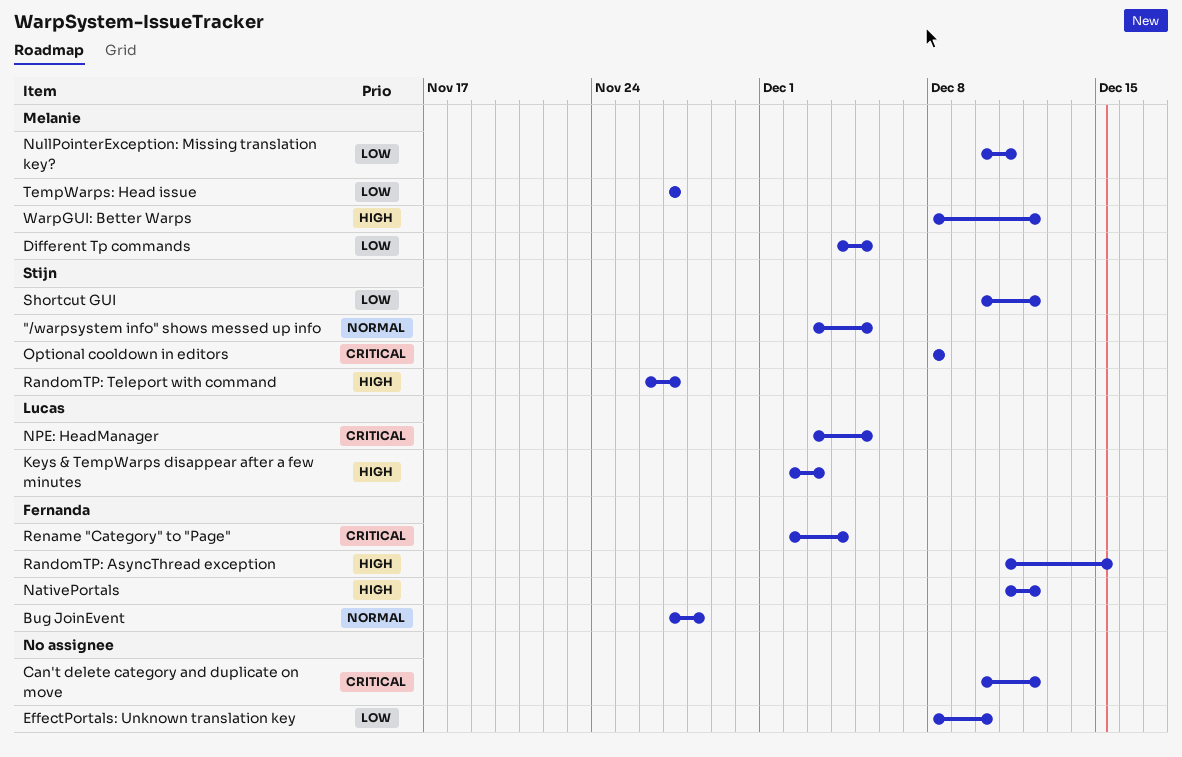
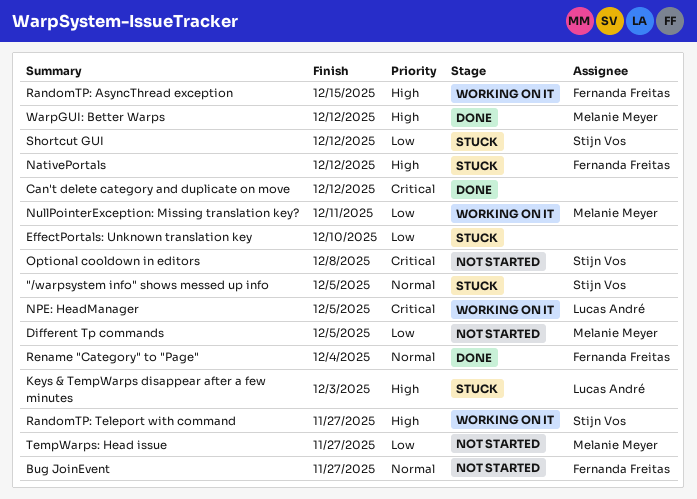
Bug JoinEvent, due: Nov 28 -> Nov 27
Rename "Category" to "Page", priority: Critical -> Normal

